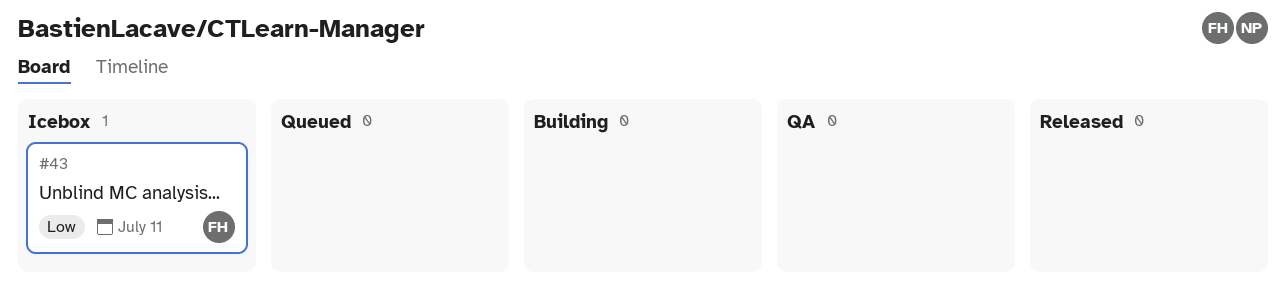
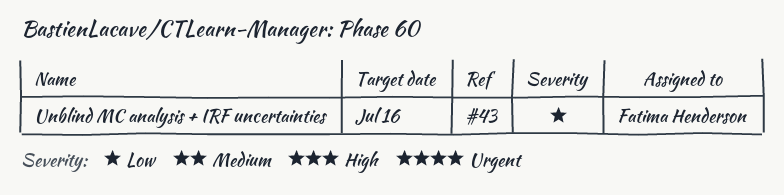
#43, due: Jul 11 -> Jul 16

